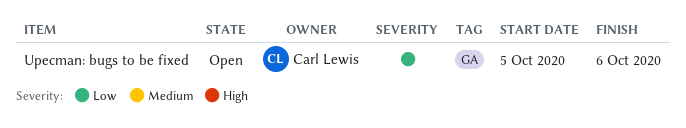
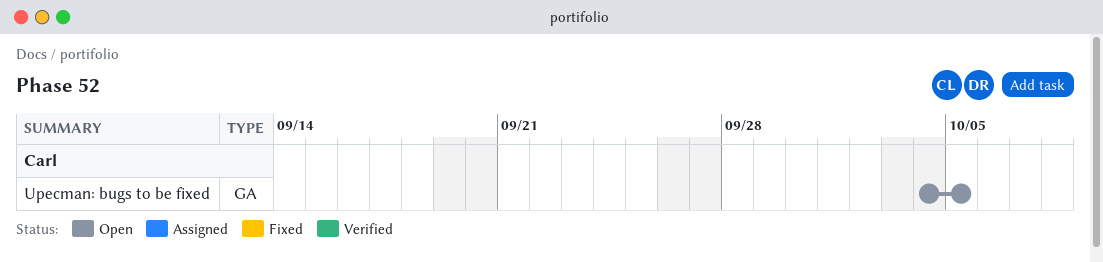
Upecman: bugs to be fixed, start: Oct 5 -> Oct 4
Upecman: bugs to be fixed, due: Oct 6 -> Oct 5

